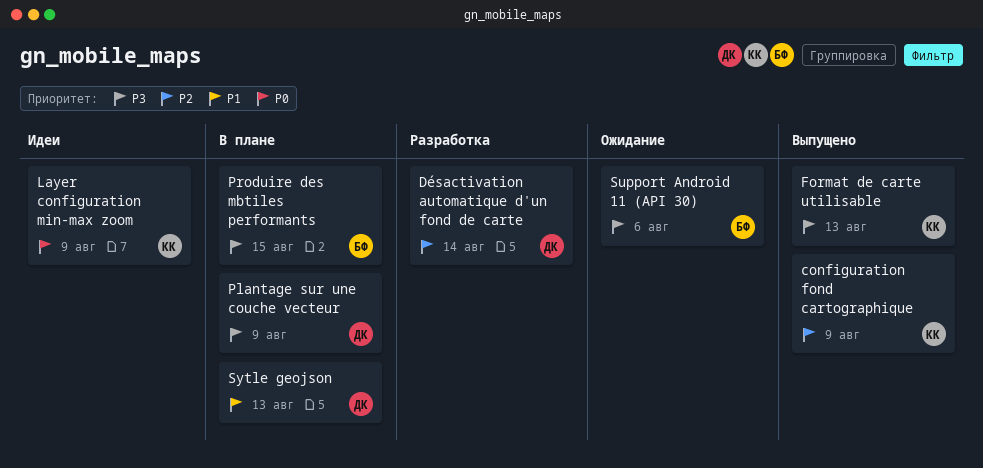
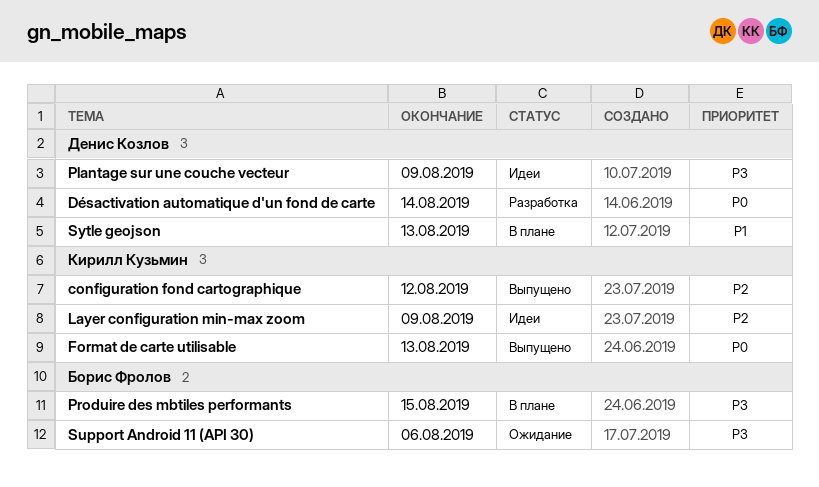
configuration fond cartographique, due: Aug 9 -> Aug 12
Désactivation automatique d'un fond de carte, priority: P2 -> P0
Format de carte utilisable, priority: P3 -> P0
Layer configuration min-max zoom, priority: P0 -> P2
Plantage sur une couche vecteur, status: В плане -> Идеи

